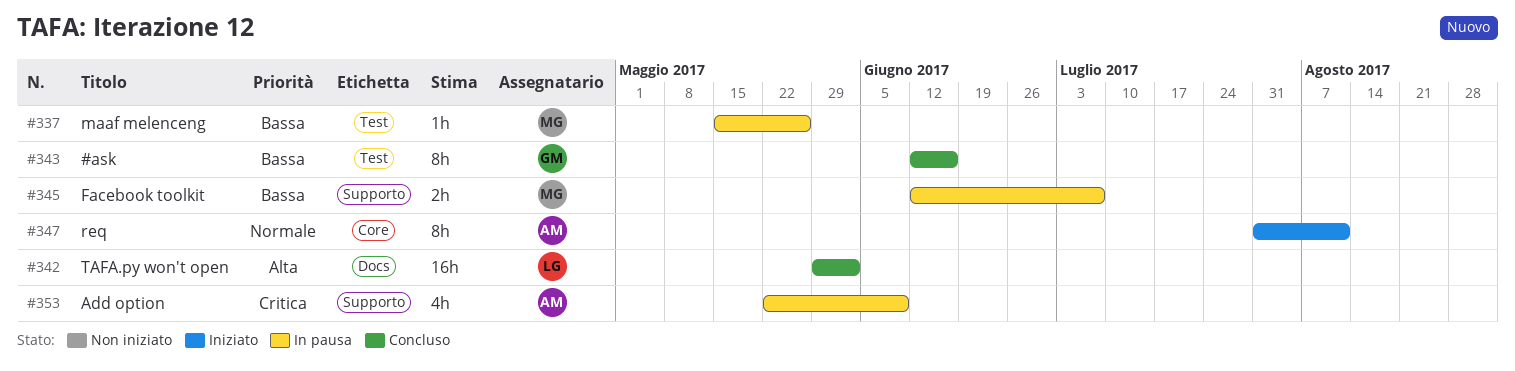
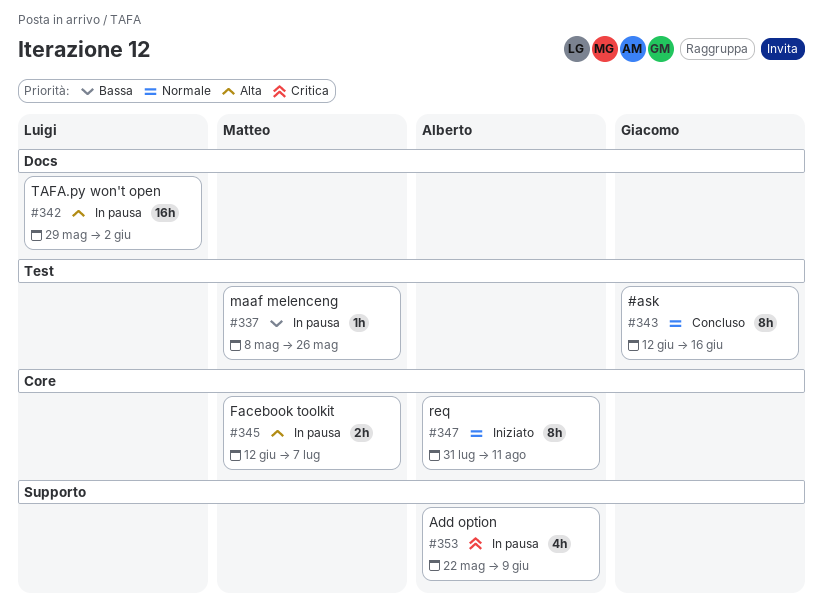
#337, start: May 15 -> May 8
#342, status: Concluso -> In pausa
#343, priority: Bassa -> Normale
#345, priority: Bassa -> Alta
#345, label: Supporto -> Core

